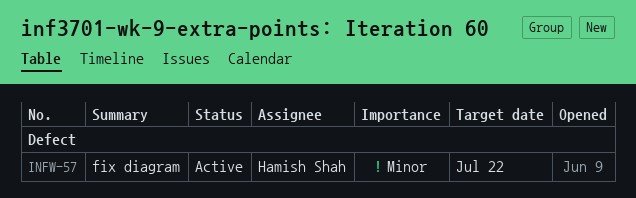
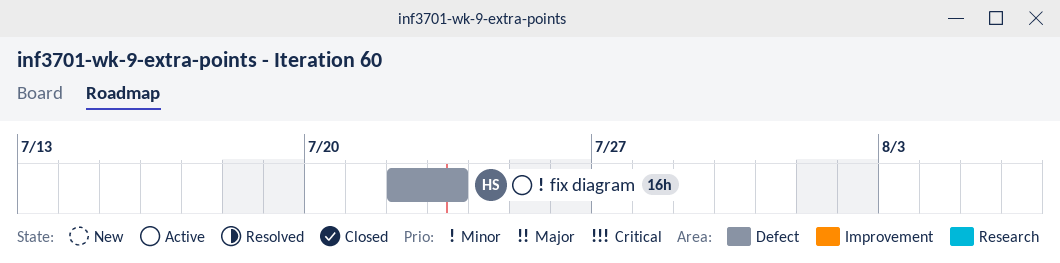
fix diagram, due: Jul 22 -> Jul 23

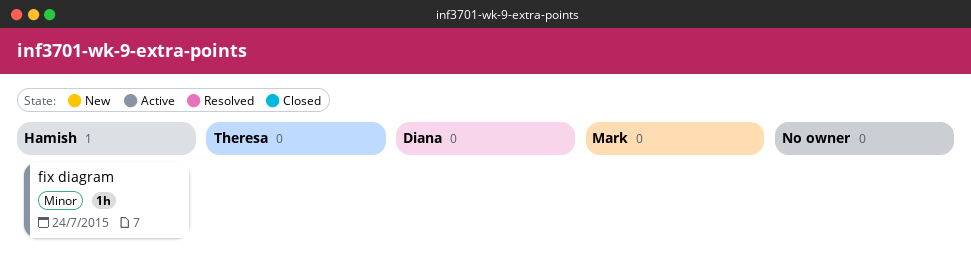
fix diagram, estimate: 16h -> 1h
fix diagram, due: Jul 23 -> Jul 24

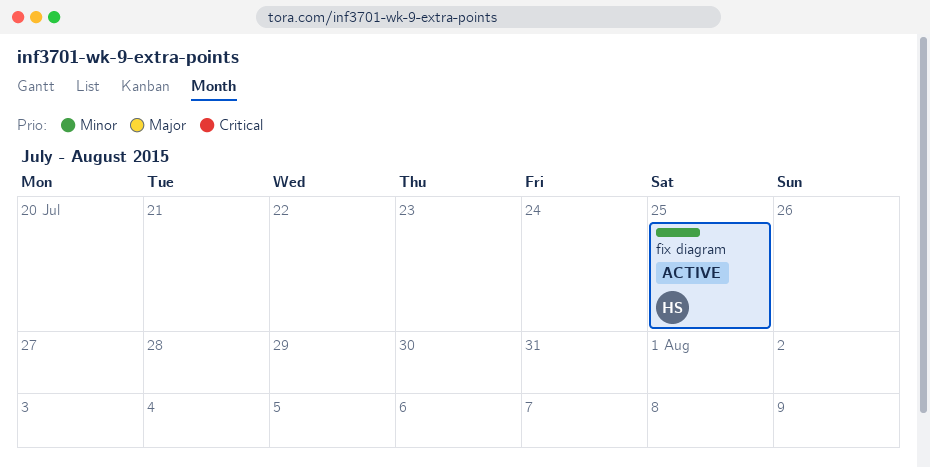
fix diagram, due: Jul 24 -> Jul 25

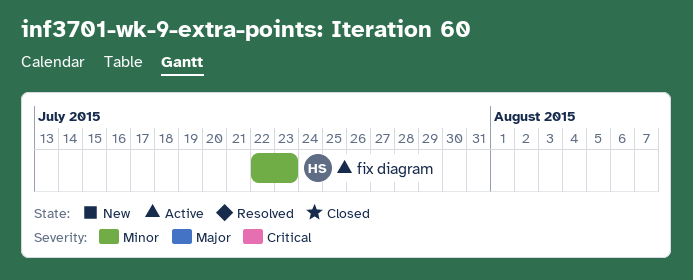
fix diagram, due: Jul 25 -> Jul 23

